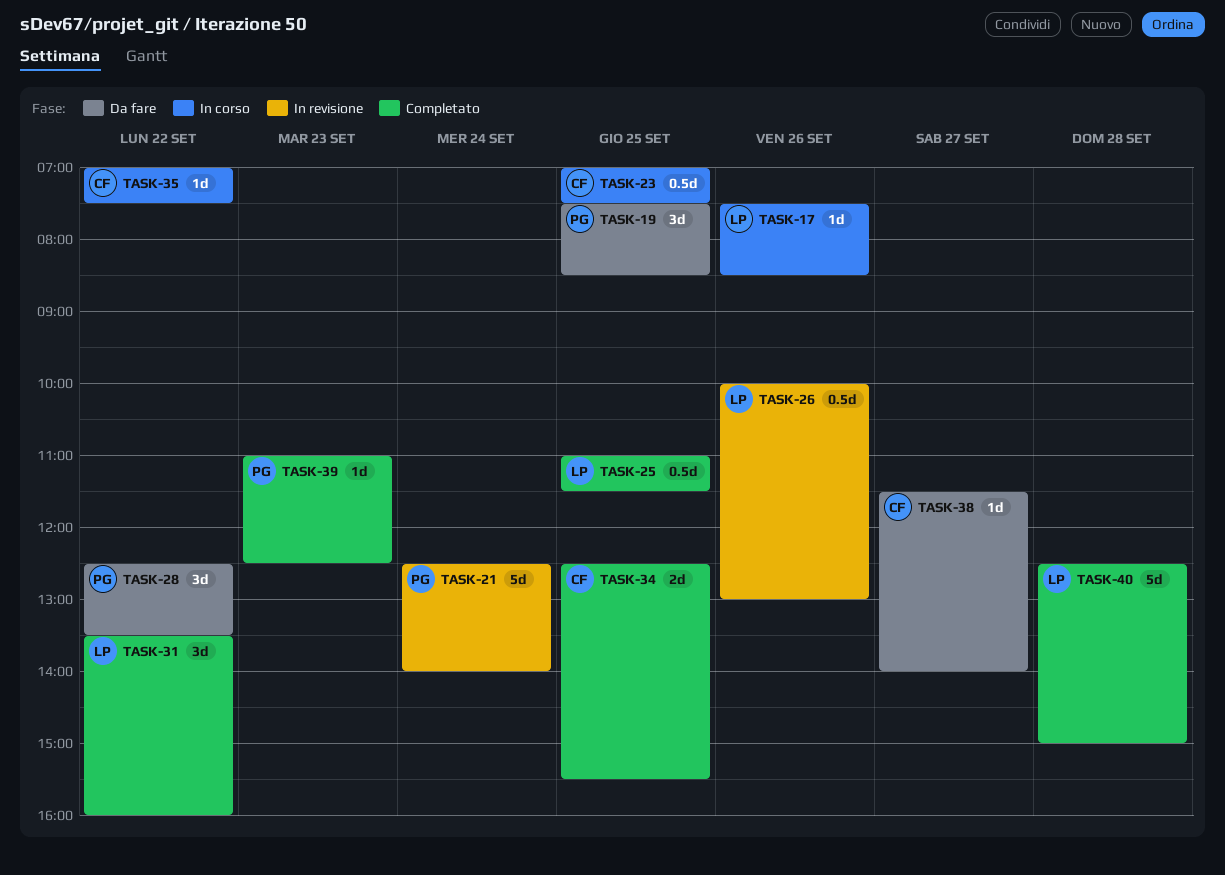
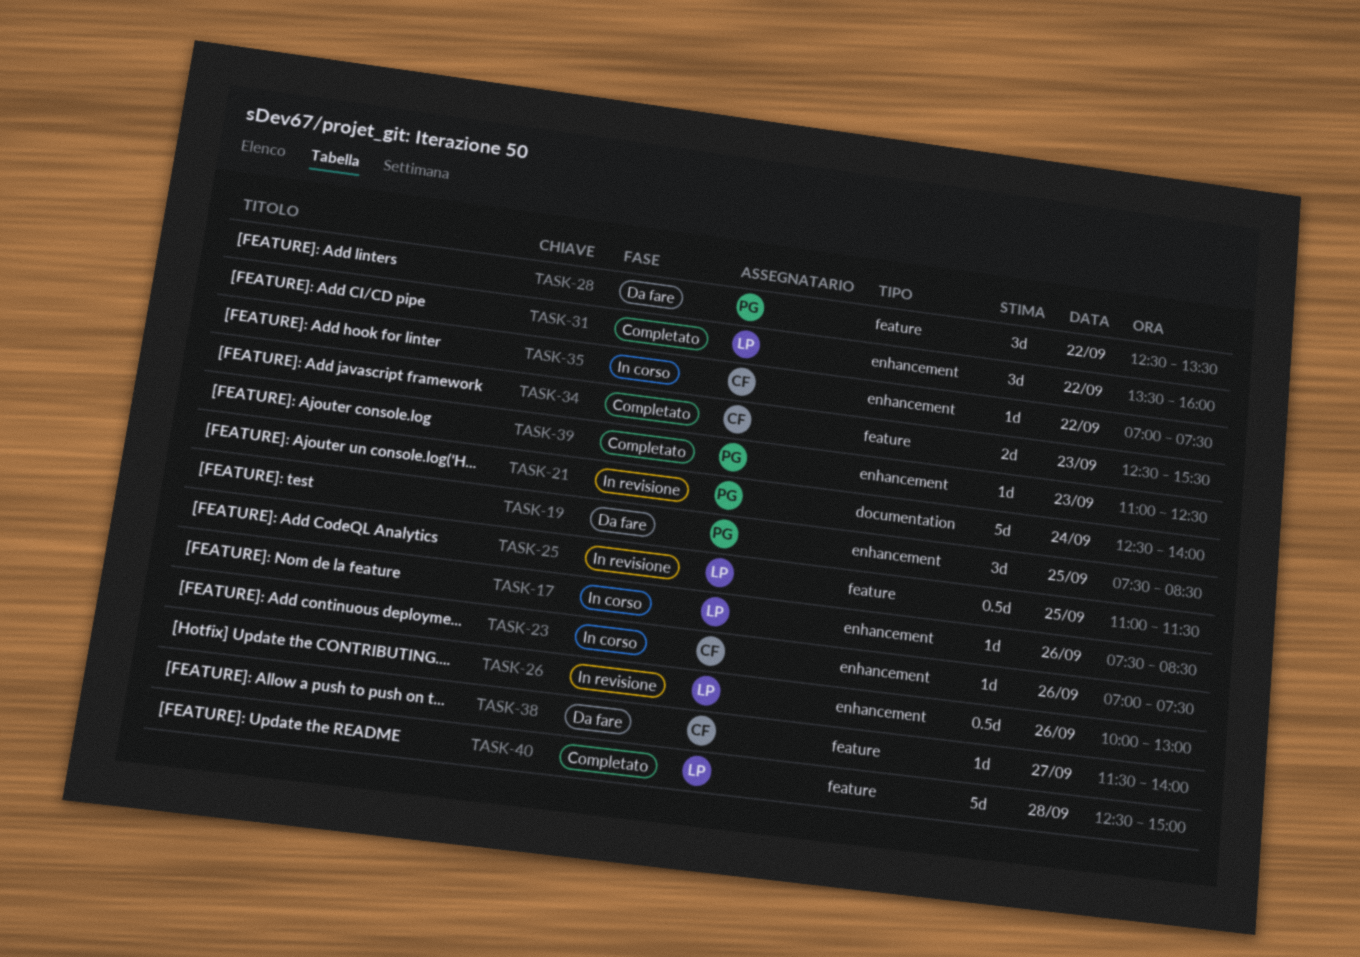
TASK-23, estimate: 0.5d -> 1d
TASK-23, day: Sep 25 -> Sep 26
TASK-25, status: Completato -> In revisione
TASK-34, day: Sep 25 -> Sep 23

